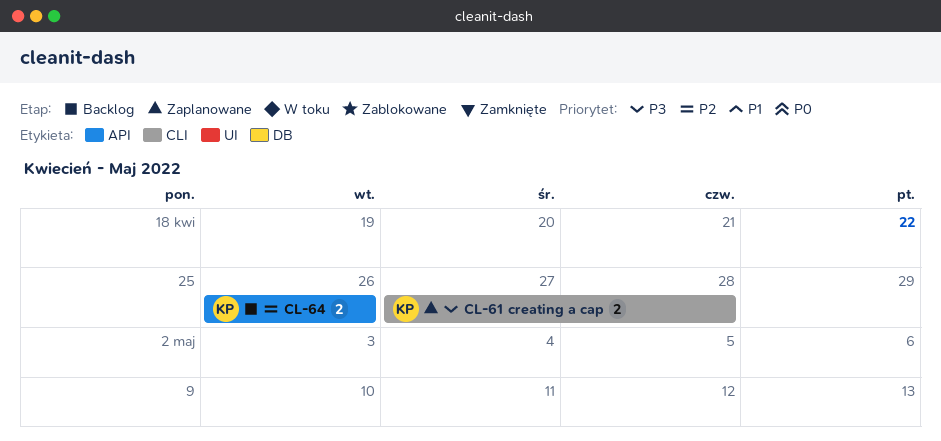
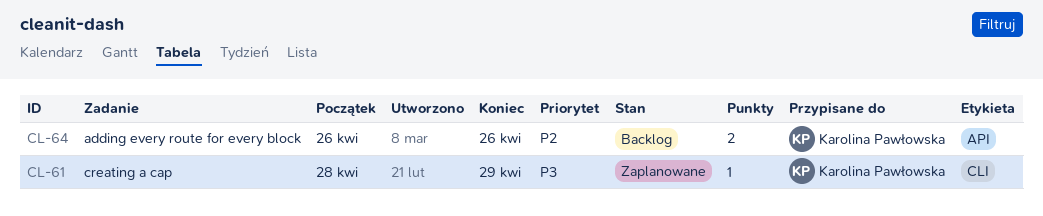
CL-61, estimate: 2 -> 1
CL-61, start: Apr 27 -> Apr 28
CL-61, due: Apr 28 -> Apr 29

